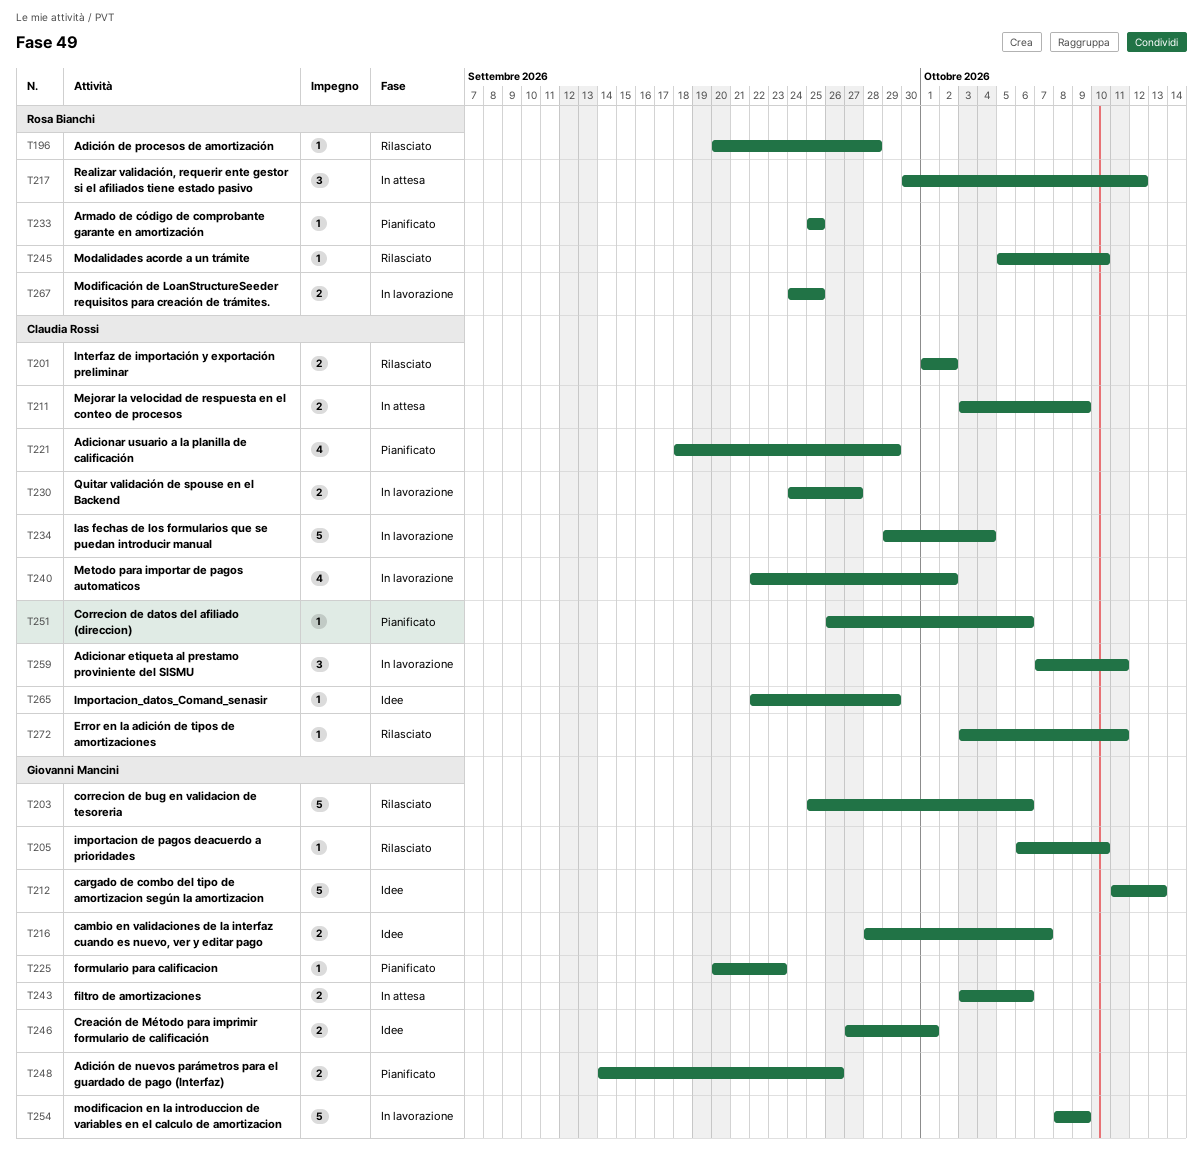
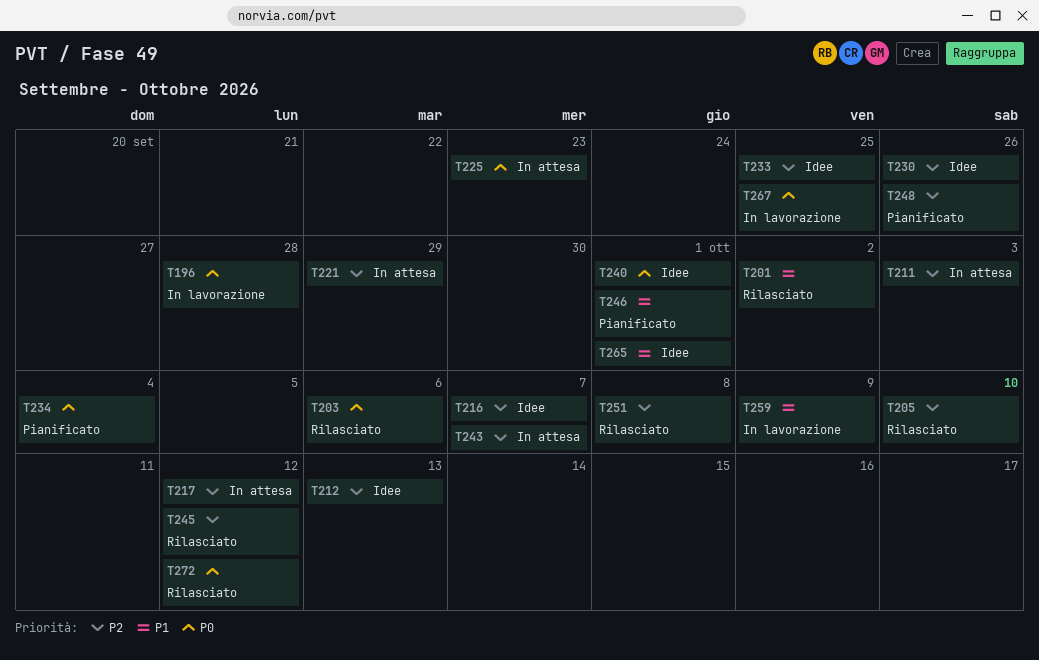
T196, status: Rilasciato -> In lavorazione
T211, due: Oct 9 -> Oct 3
T221, status: Pianificato -> In attesa
T225, status: Pianificato -> In attesa
T230, status: In lavorazione -> Idee
T230, due: Sep 27 -> Sep 26
T233, status: Pianificato -> Idee
T234, status: In lavorazione -> Pianificato
T240, status: In lavorazione -> Idee
T240, due: Oct 2 -> Oct 1
T243, due: Oct 6 -> Oct 7
T245, due: Oct 10 -> Oct 12
T246, status: Idee -> Pianificato
T251, status: Pianificato -> Rilasciato
T251, due: Oct 6 -> Oct 8
T254: present -> none
T259, due: Oct 11 -> Oct 9
T265, due: Sep 29 -> Oct 1
T272, due: Oct 11 -> Oct 12

